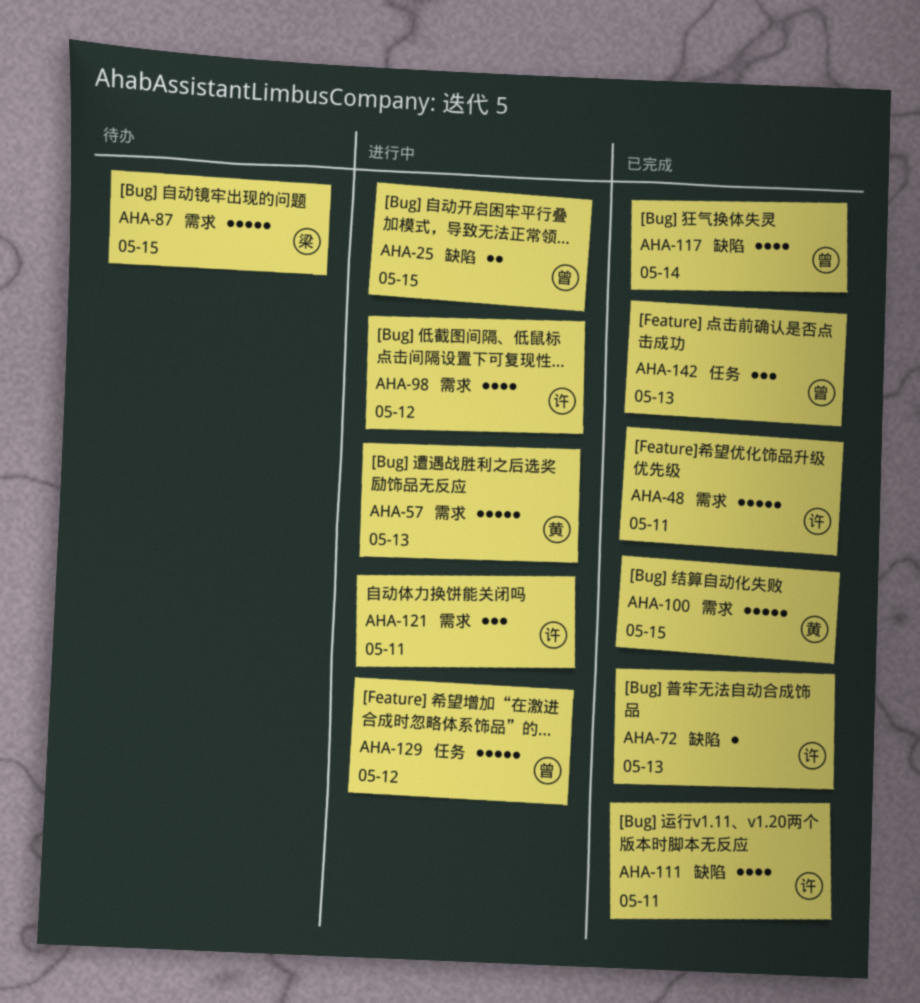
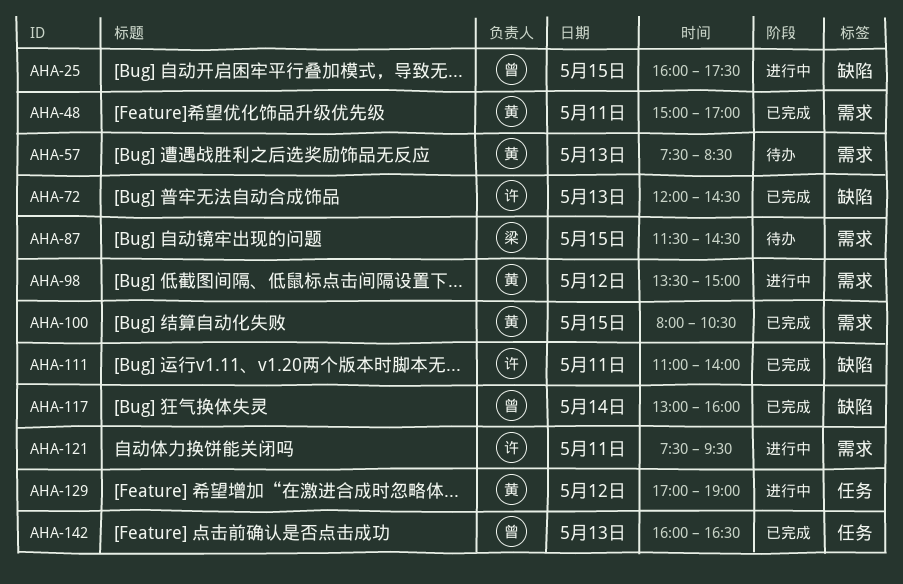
AHA-48, owner: 许 -> 黄
AHA-57, status: 进行中 -> 待办
AHA-98, owner: 许 -> 黄
AHA-129, owner: 曾 -> 黄

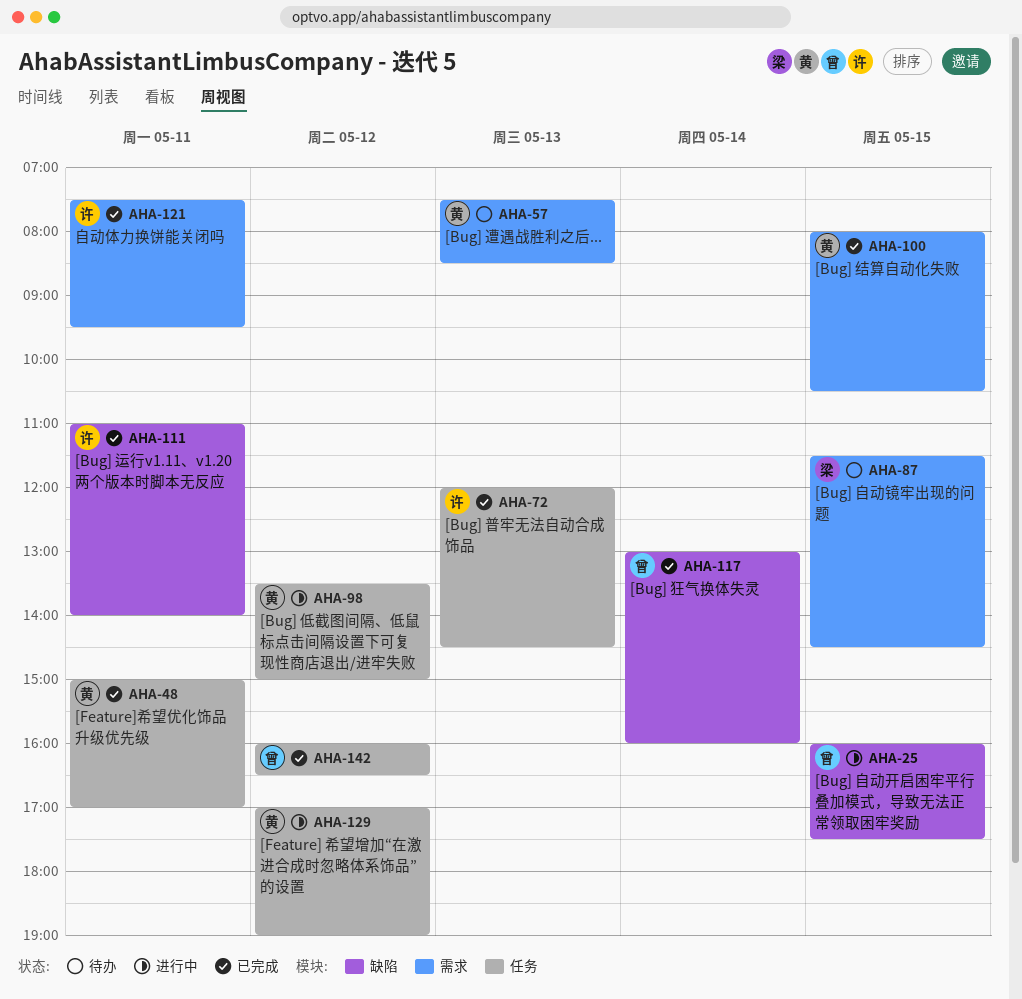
AHA-48, label: 需求 -> 任务
AHA-72, label: 缺陷 -> 任务
AHA-98, label: 需求 -> 任务
AHA-121, status: 进行中 -> 已完成
AHA-142, day: May 13 -> May 12

